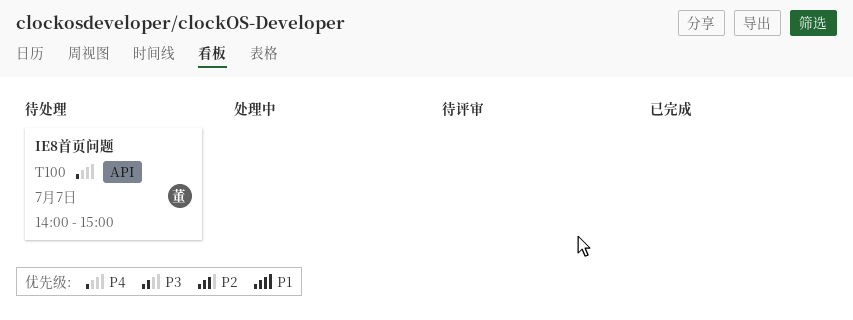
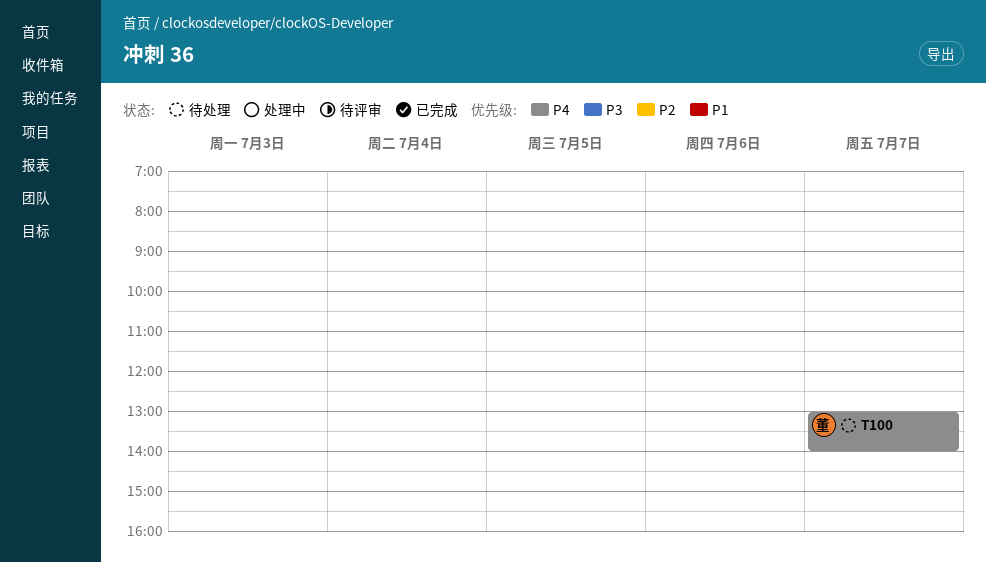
T100, begins: 14:00 -> 13:00
T100, ends: 15:00 -> 14:00

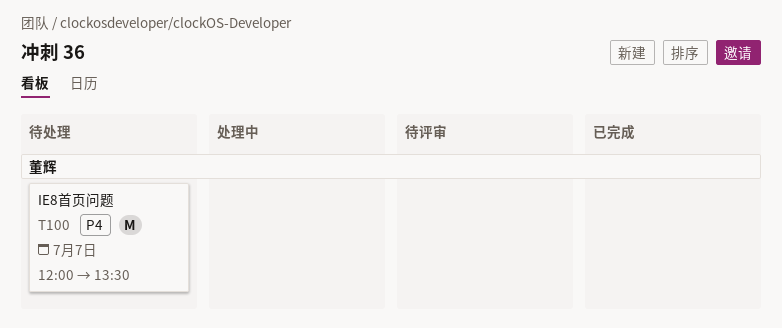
T100, begins: 13:00 -> 12:00
T100, ends: 14:00 -> 13:30

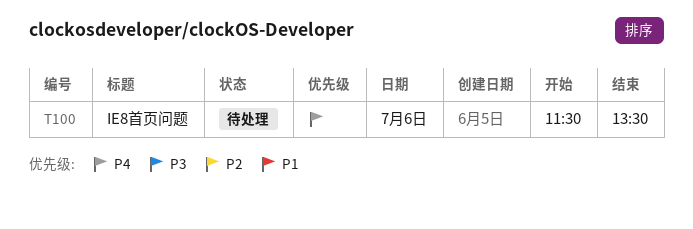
T100, day: Jul 7 -> Jul 6
T100, begins: 12:00 -> 11:30

